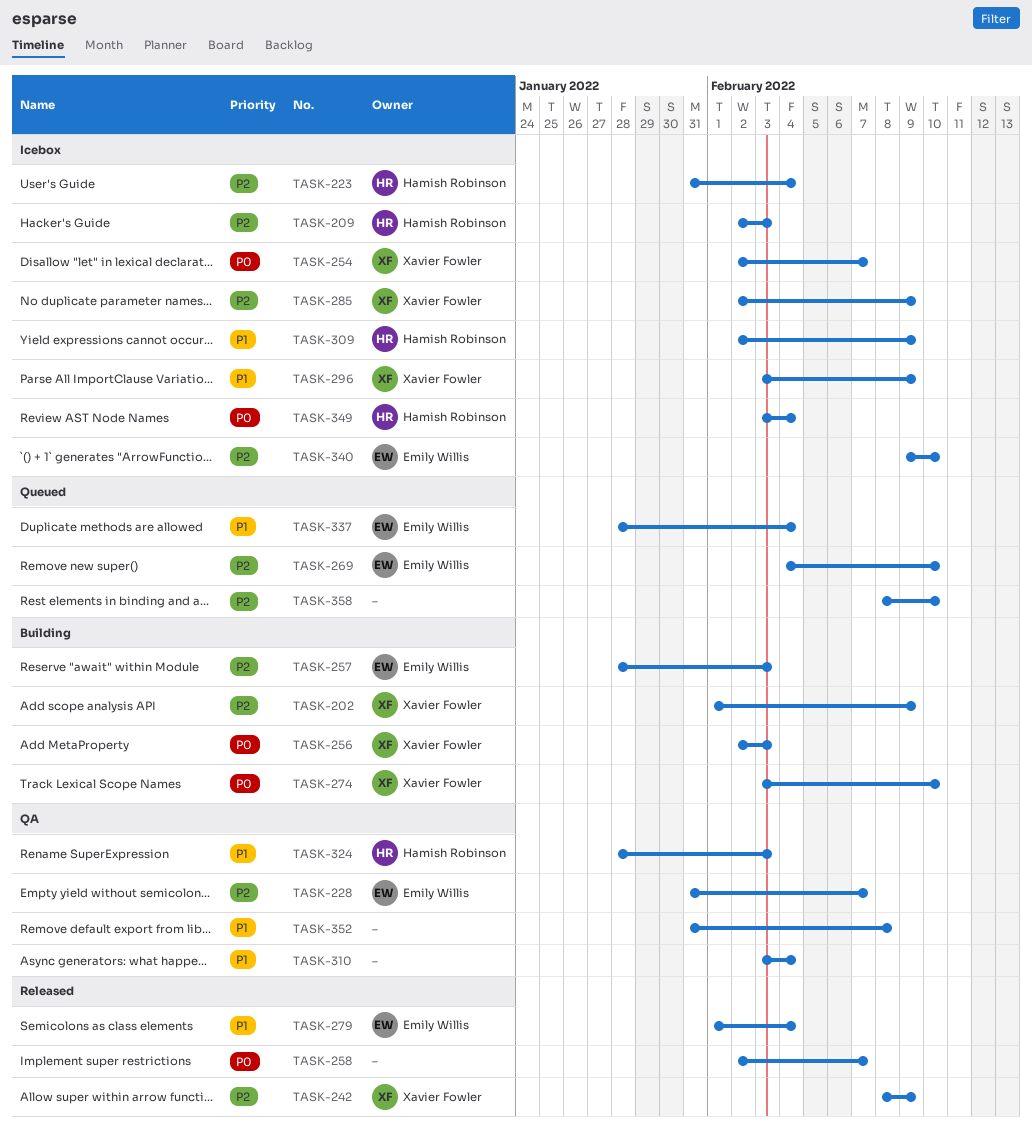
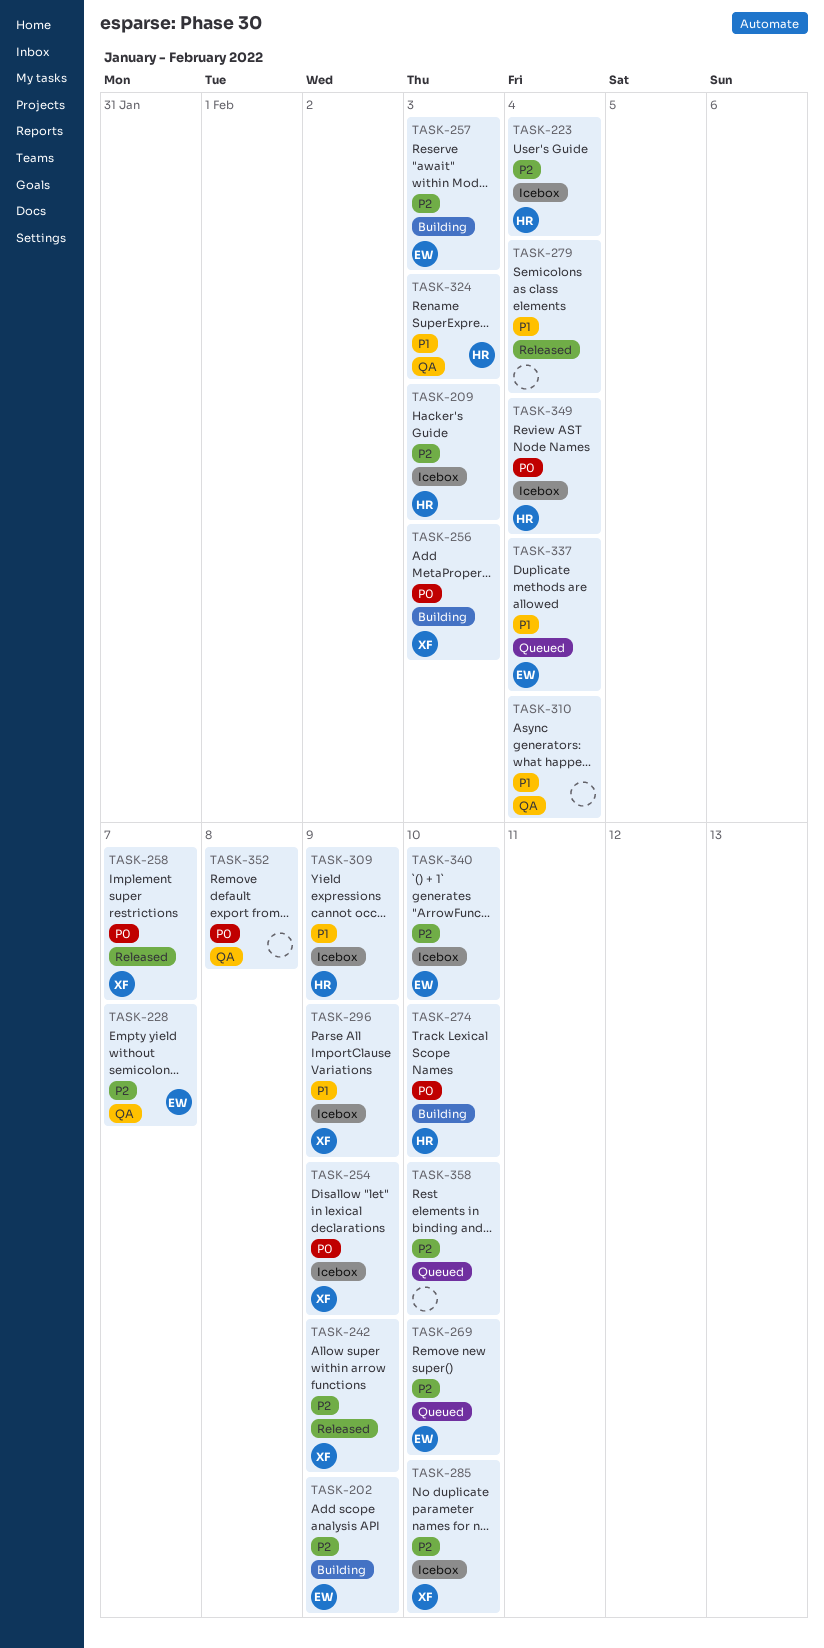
TASK-202, owner: Xavier Fowler -> Emily Willis
TASK-254, due: Feb 7 -> Feb 9
TASK-258, owner: none -> Xavier Fowler
TASK-274, owner: Xavier Fowler -> Hamish Robinson
TASK-279, owner: Emily Willis -> none
TASK-285, due: Feb 9 -> Feb 10
TASK-352, priority: P1 -> P0

